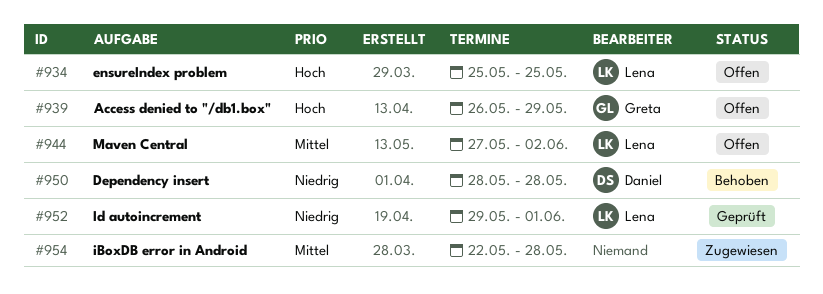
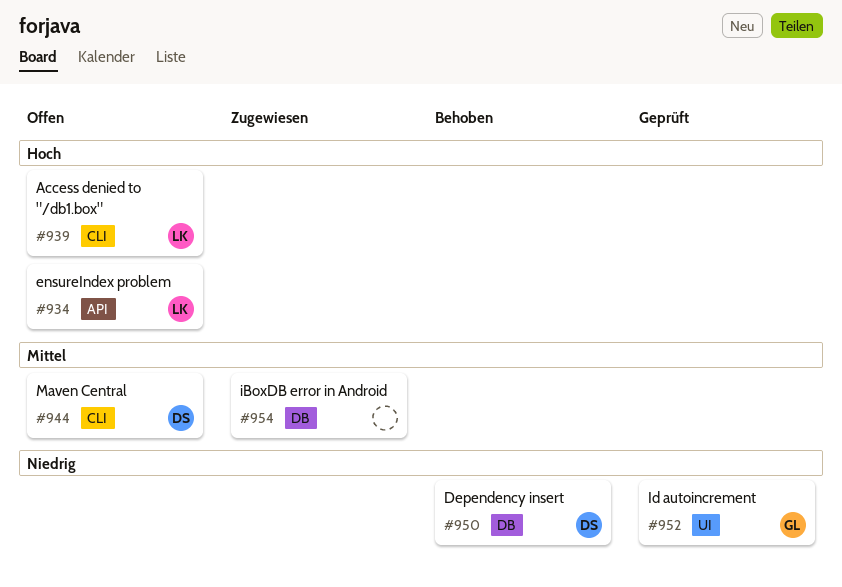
#939, owner: Greta -> Lena
#944, owner: Lena -> Daniel
#952, owner: Lena -> Greta

